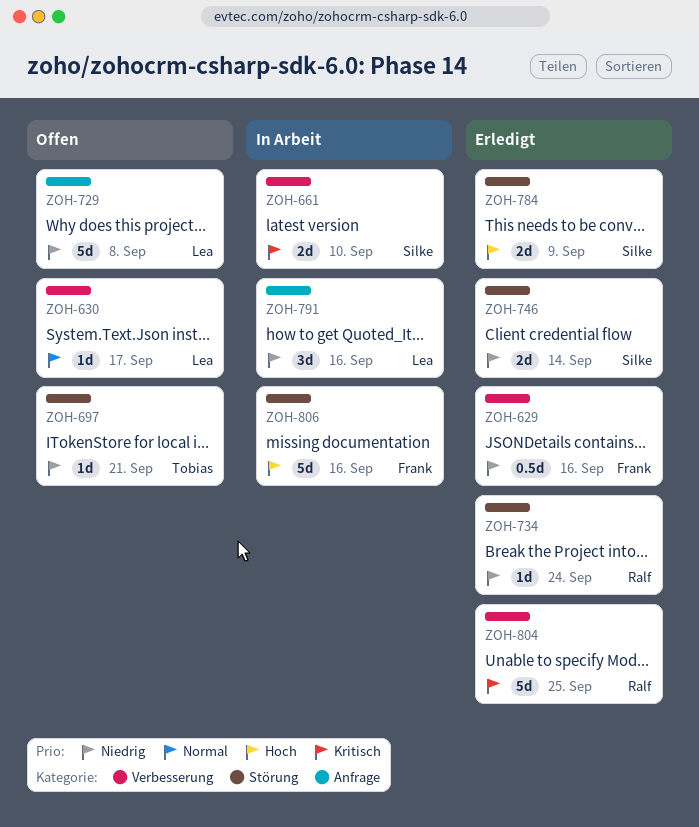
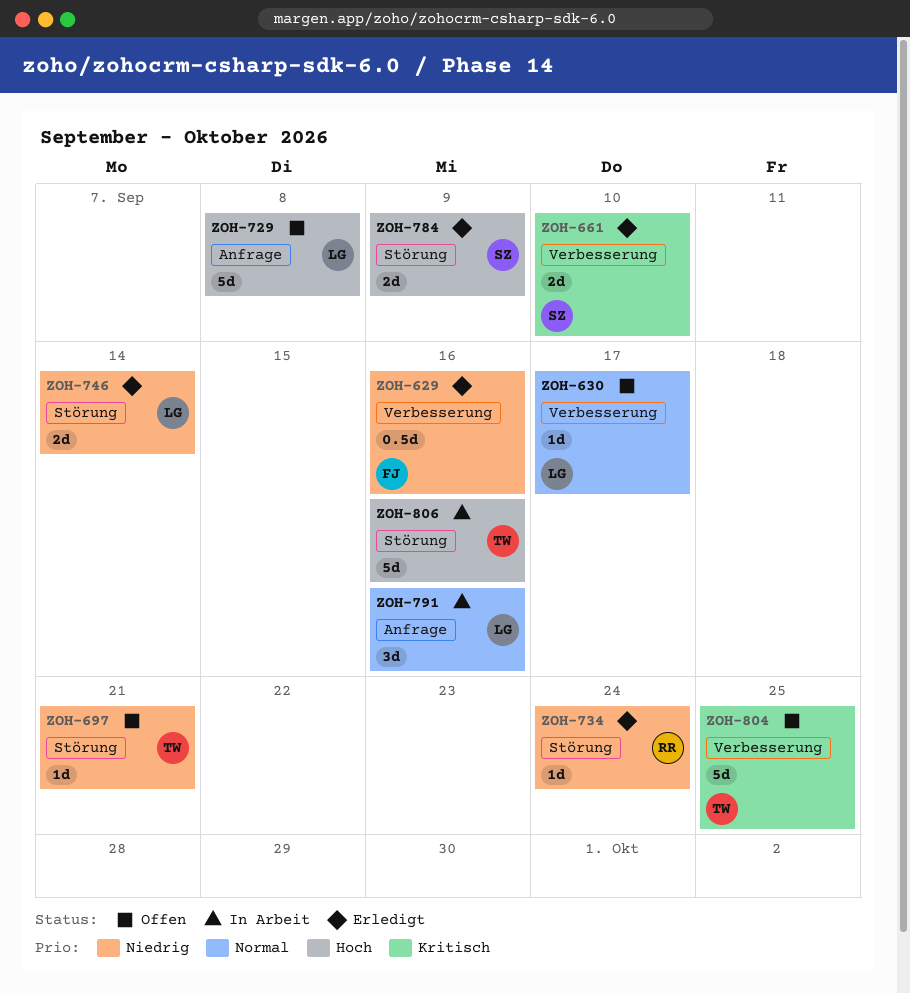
ZOH-661, status: In Arbeit -> Erledigt
ZOH-729, priority: Niedrig -> Hoch
ZOH-746, owner: Silke -> Lea
ZOH-791, priority: Niedrig -> Normal
ZOH-804, status: Erledigt -> Offen
ZOH-804, owner: Ralf -> Tobias
ZOH-806, owner: Frank -> Tobias

